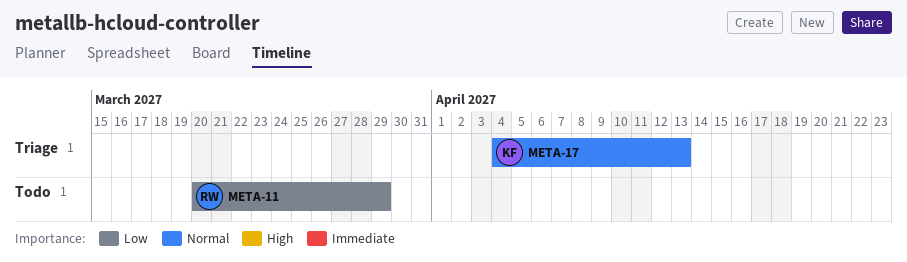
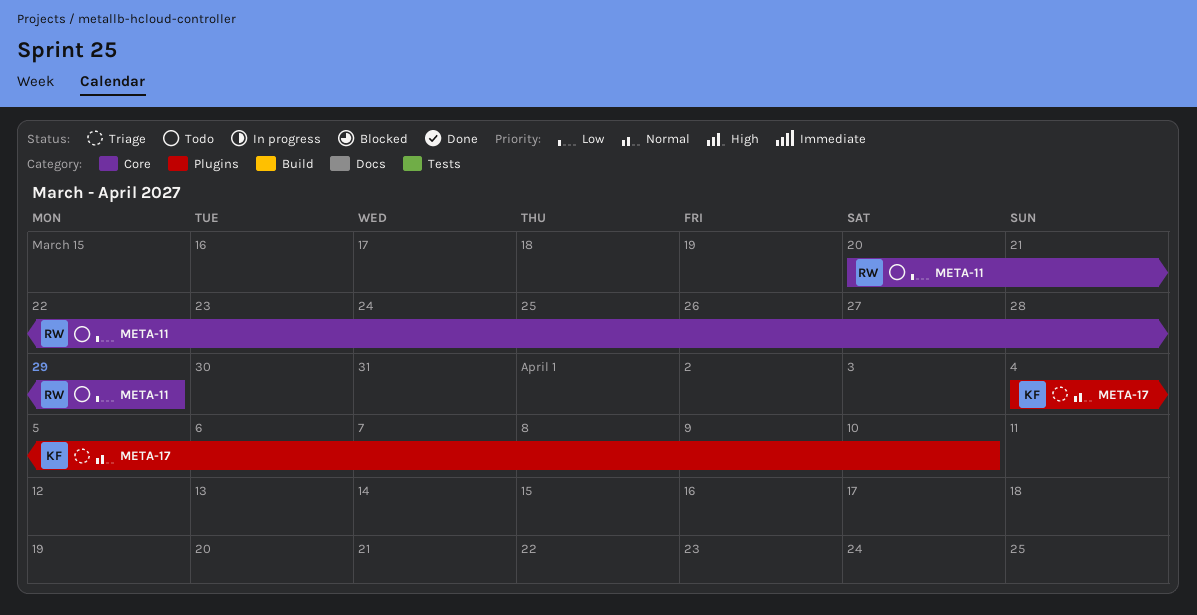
META-17, due: Apr 13 -> Apr 10

